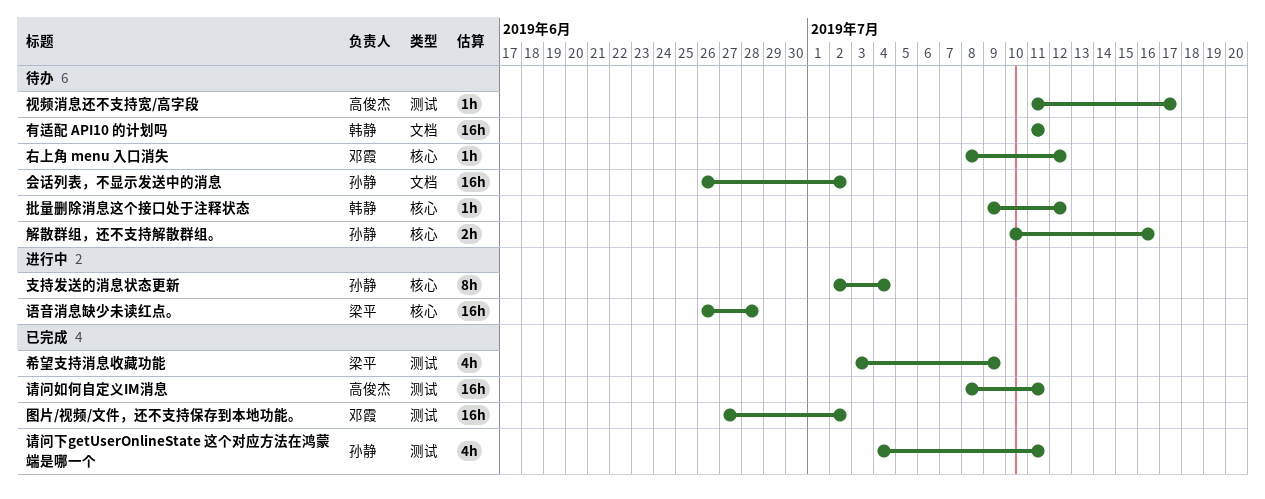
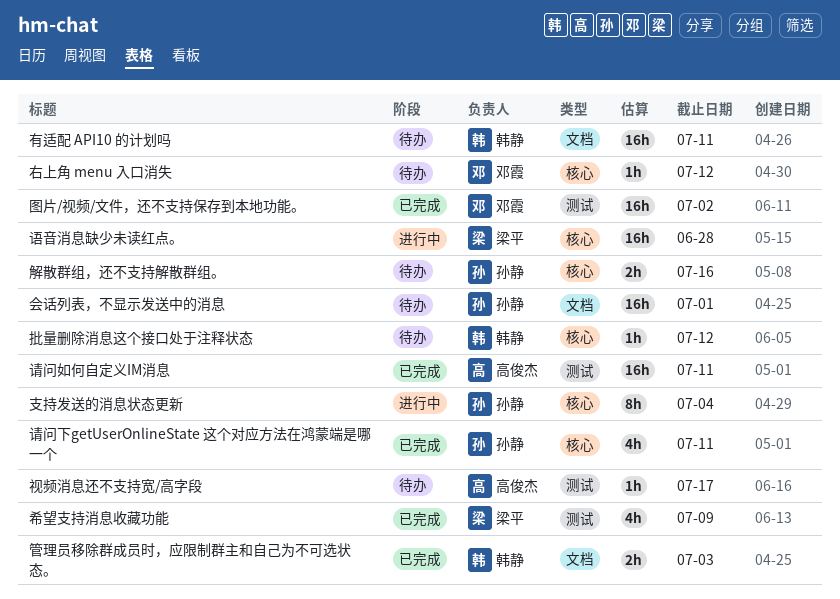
会话列表，不显示发送中的消息, due: Jul 2 -> Jul 1
管理员移除群成员时，应限制群主和自己为不可选状态。: none -> present
请问下getUserOnlineState 这个对应方法在鸿蒙端是哪一个, label: 测试 -> 核心

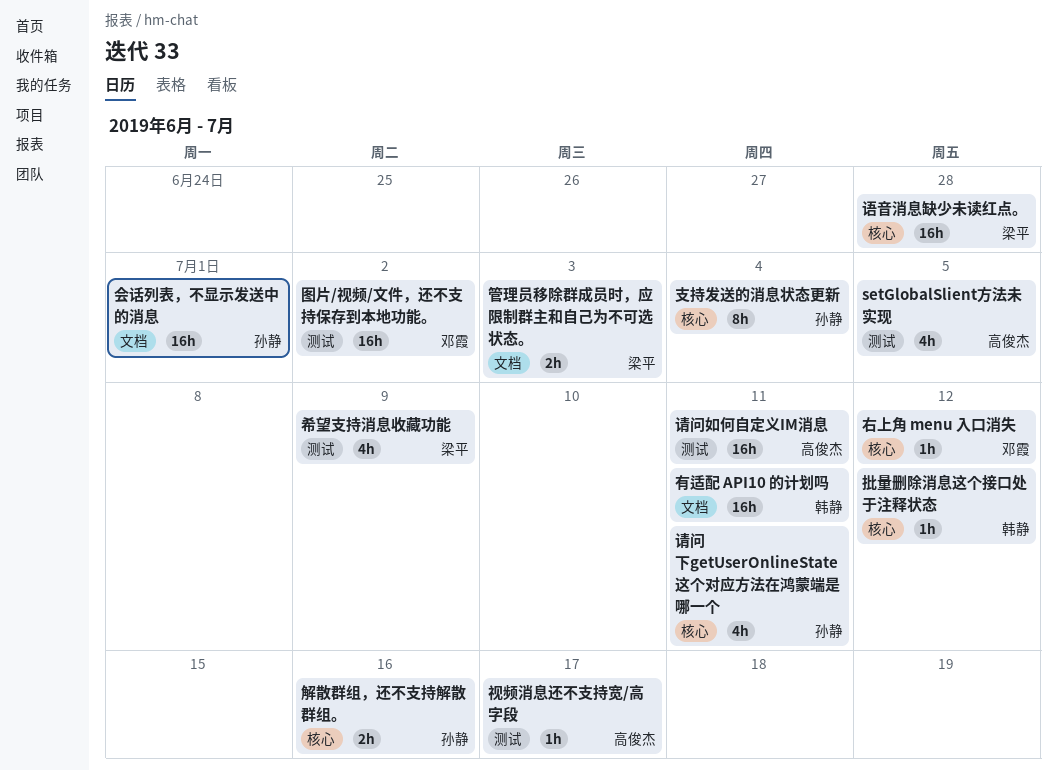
setGlobalSlient方法未实现: none -> present
管理员移除群成员时，应限制群主和自己为不可选状态。, owner: 韩静 -> 梁平

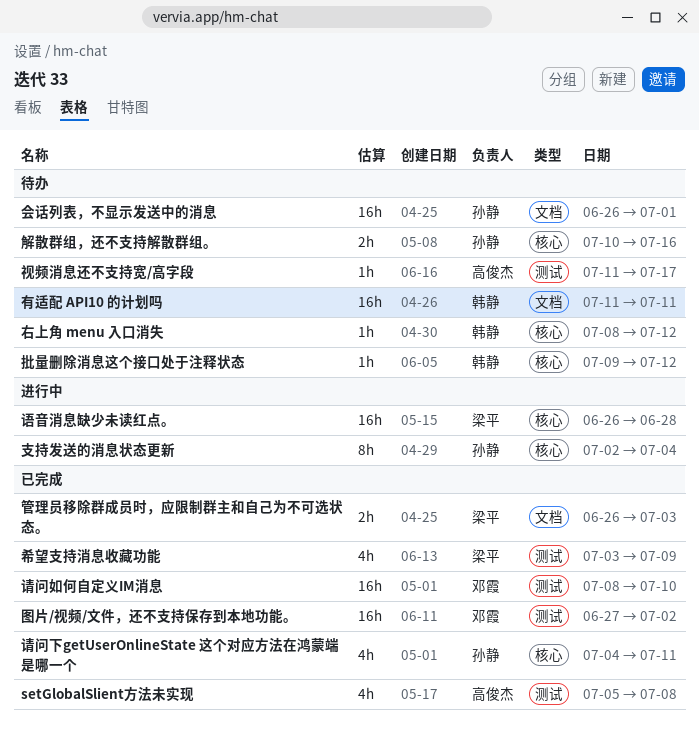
setGlobalSlient方法未实现, due: Jul 5 -> Jul 8
右上角 menu 入口消失, owner: 邓霞 -> 韩静
请问如何自定义IM消息, owner: 高俊杰 -> 邓霞
请问如何自定义IM消息, due: Jul 11 -> Jul 10

